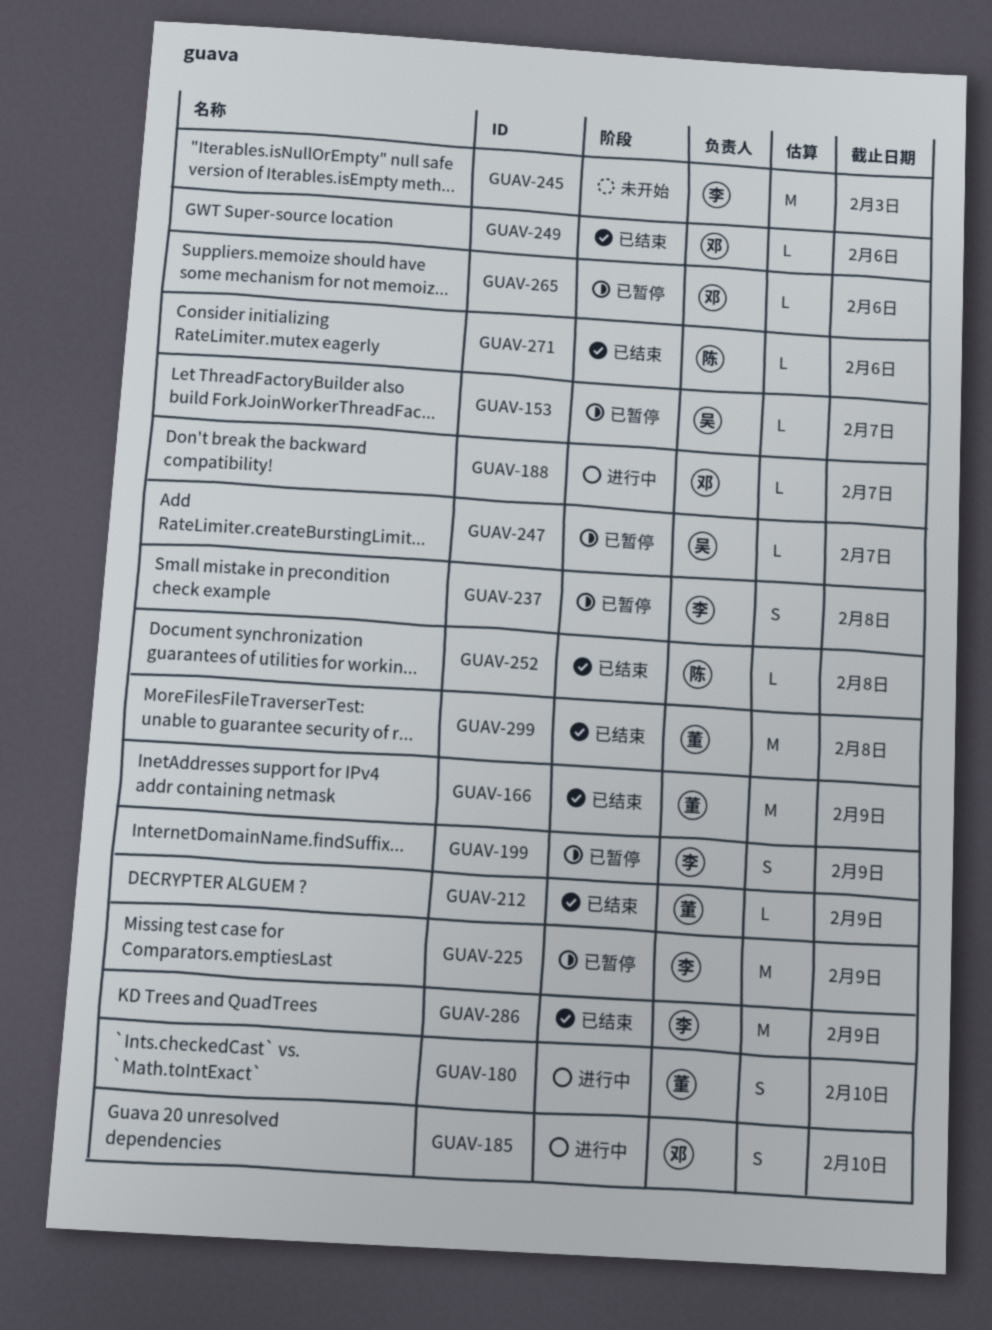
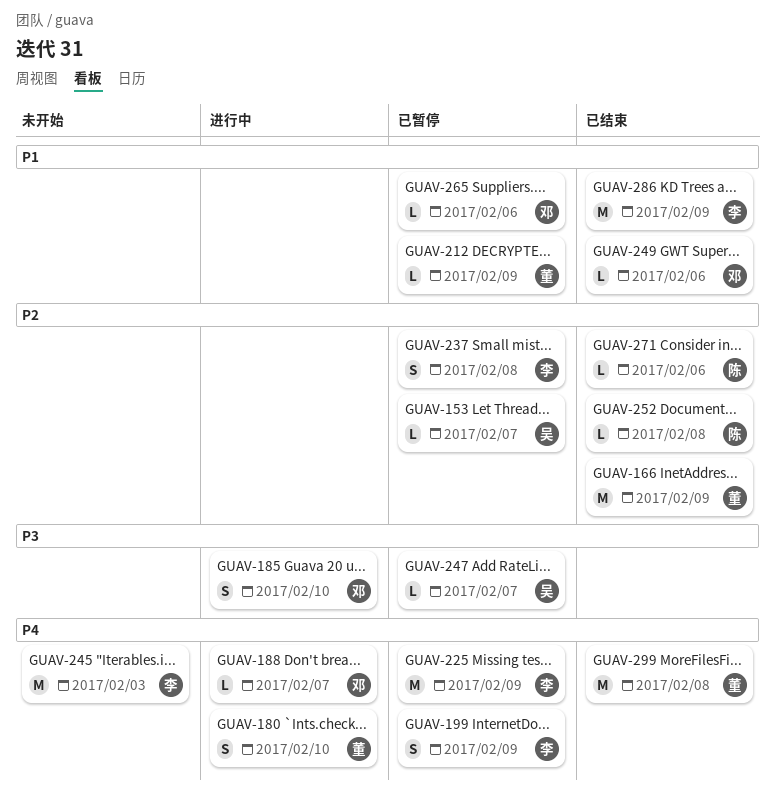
GUAV-212, status: 已结束 -> 已暂停

